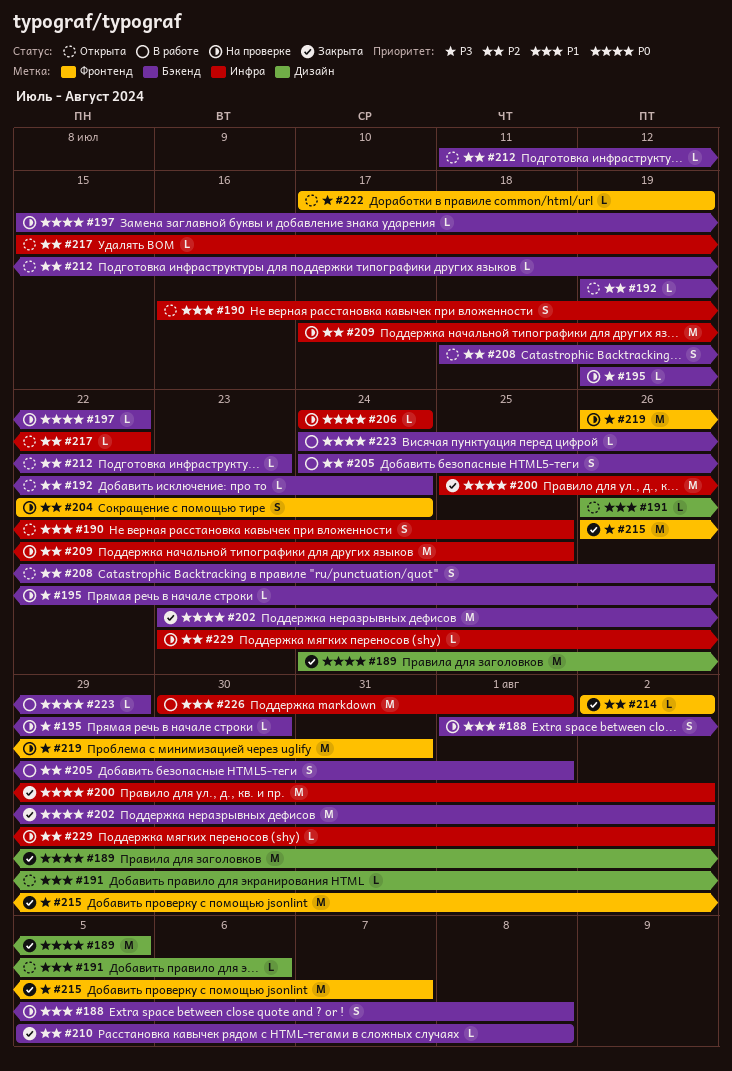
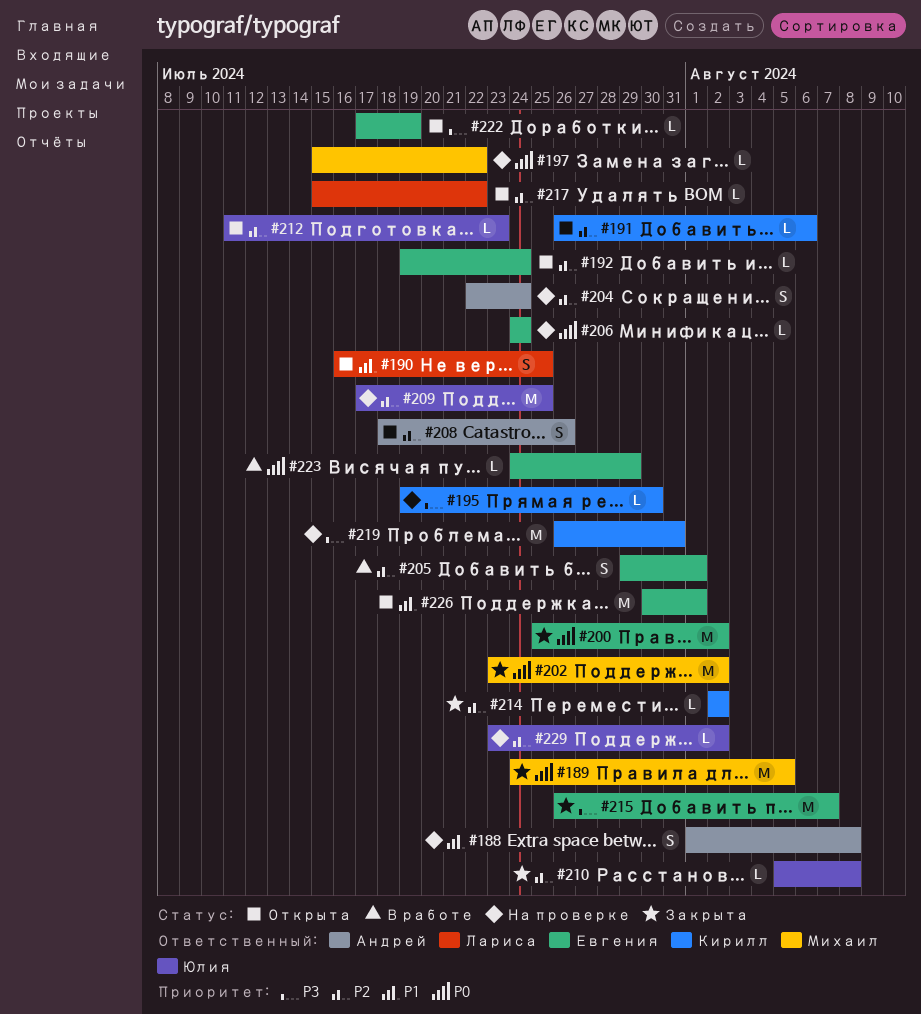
#191, priority: P1 -> P2
#205, start: Jul 24 -> Jul 29
#226, status: В работе -> Открыта

